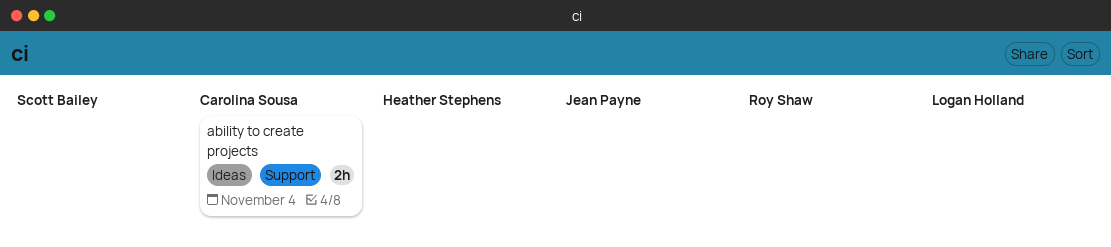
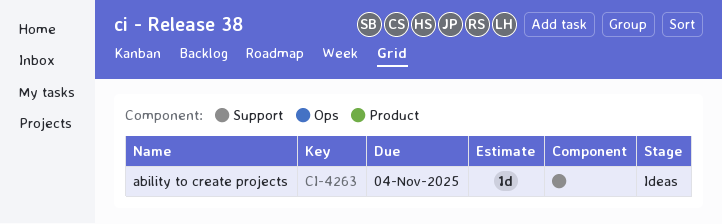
ability to create projects, estimate: 2h -> 1d

